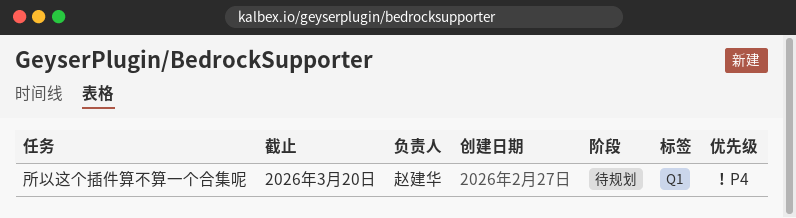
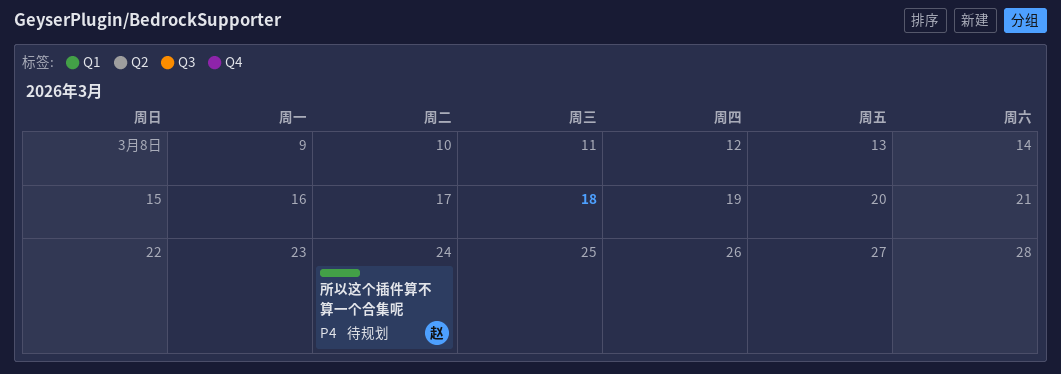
所以这个插件算不算一个合集呢, due: Mar 20 -> Mar 24

